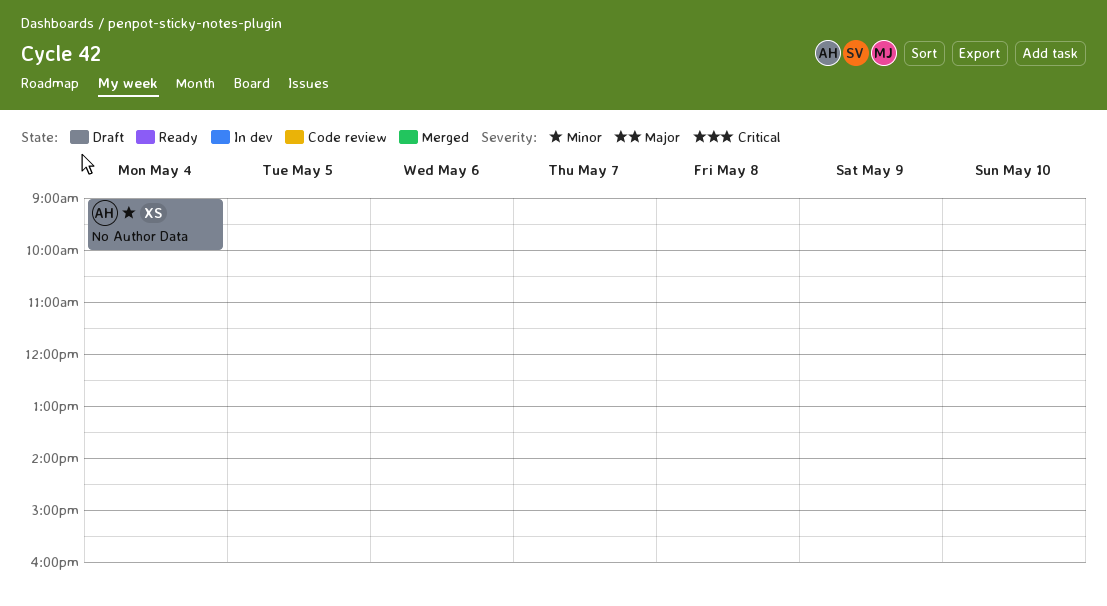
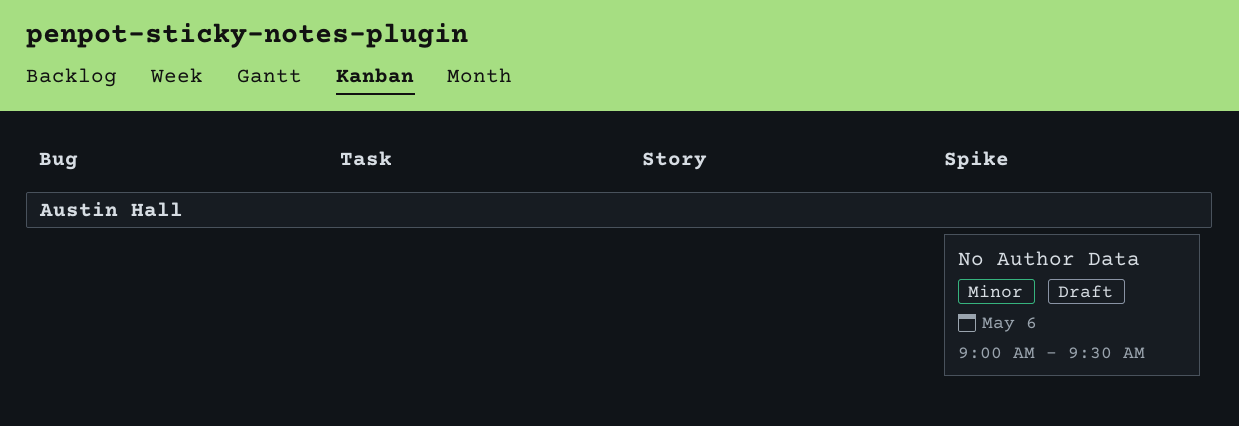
No Author Data, day: May 4 -> May 6
No Author Data, ends: 10:00 -> 09:30

